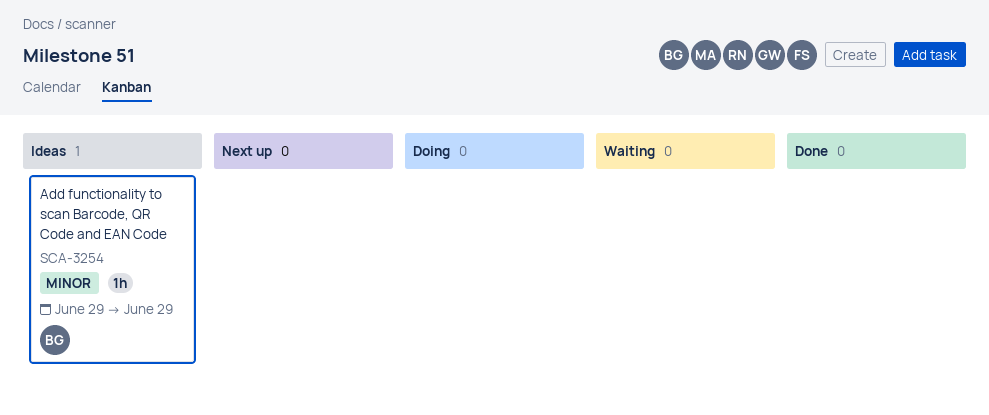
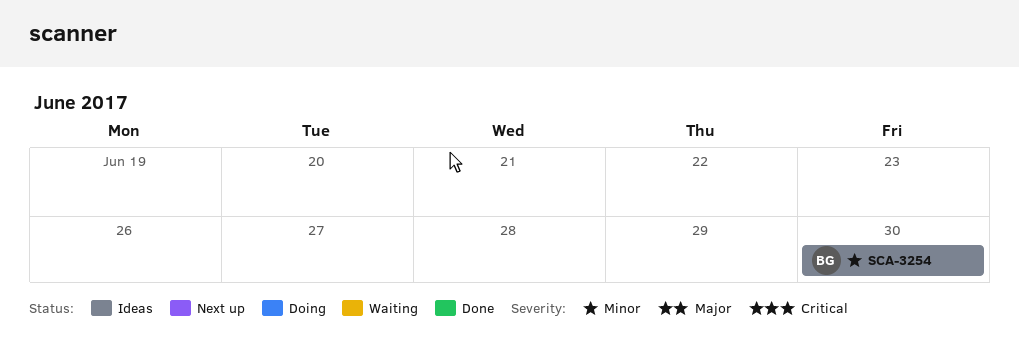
SCA-3254, start: Jun 29 -> Jun 30
SCA-3254, due: Jun 29 -> Jun 30

